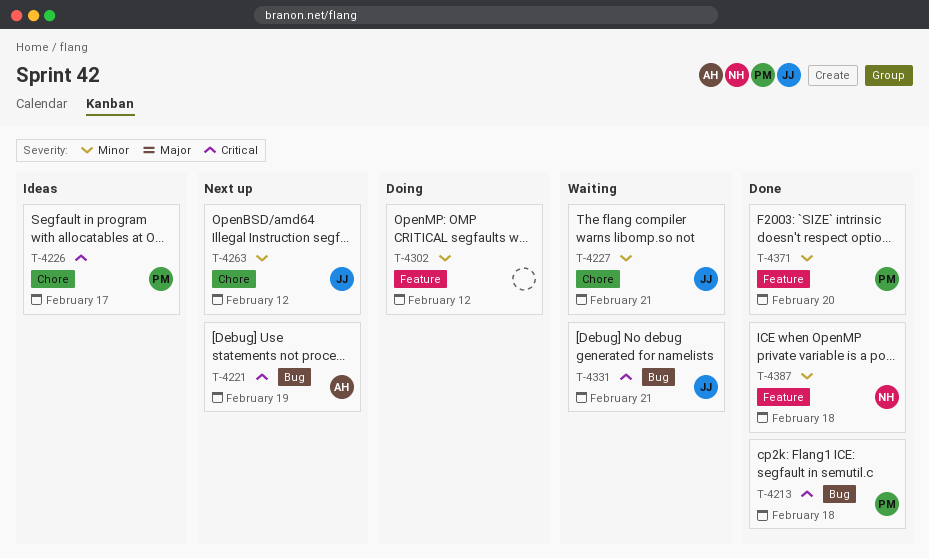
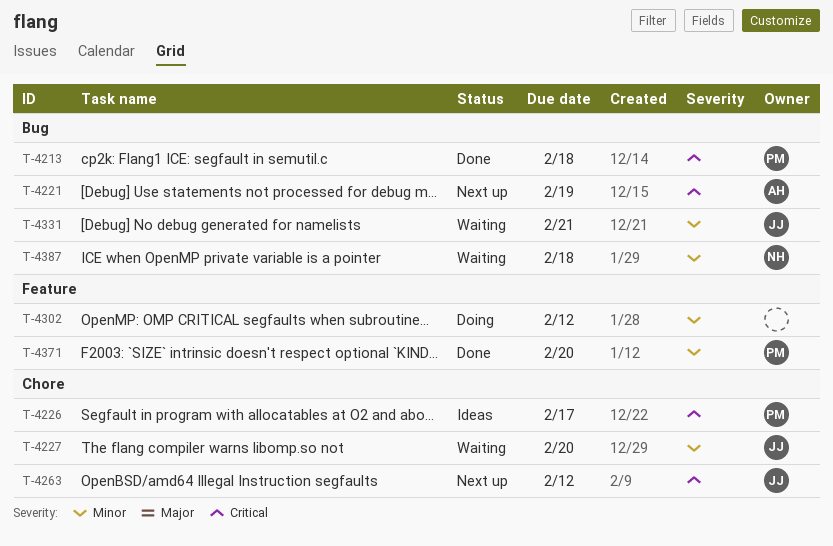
T-4227, due: Feb 21 -> Feb 20
T-4263, priority: Minor -> Critical
T-4331, priority: Critical -> Minor
T-4387, status: Done -> Waiting
T-4387, label: Feature -> Bug

